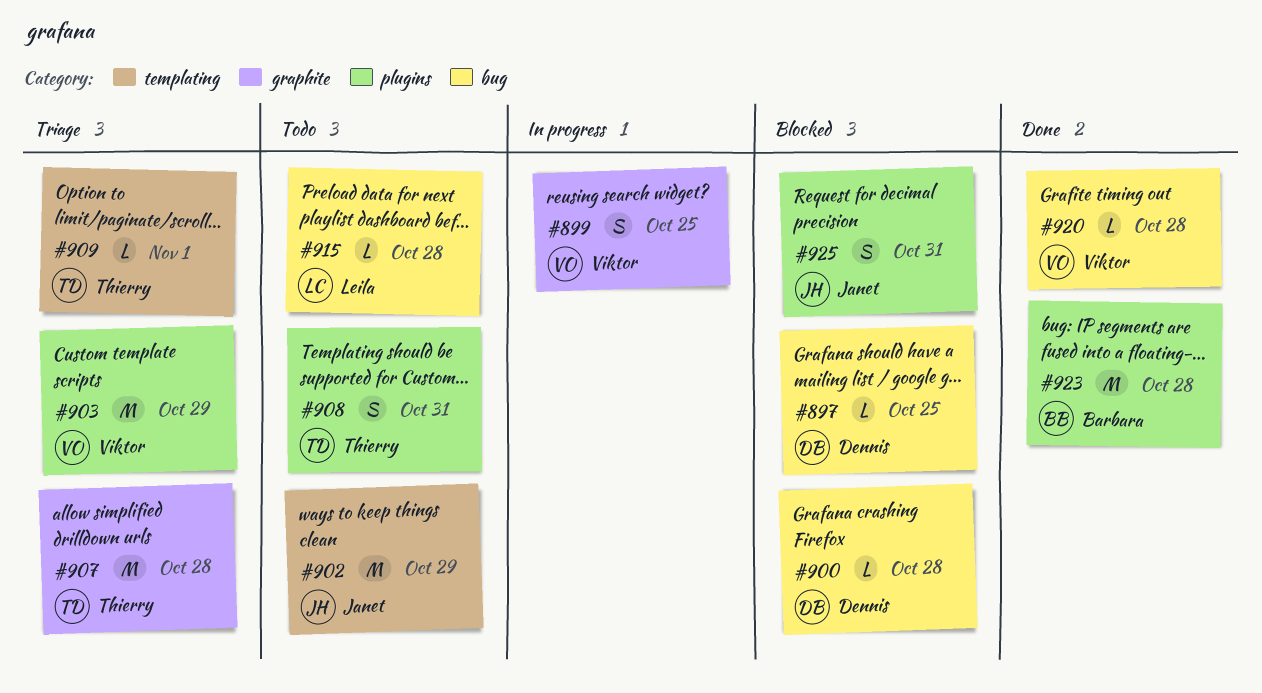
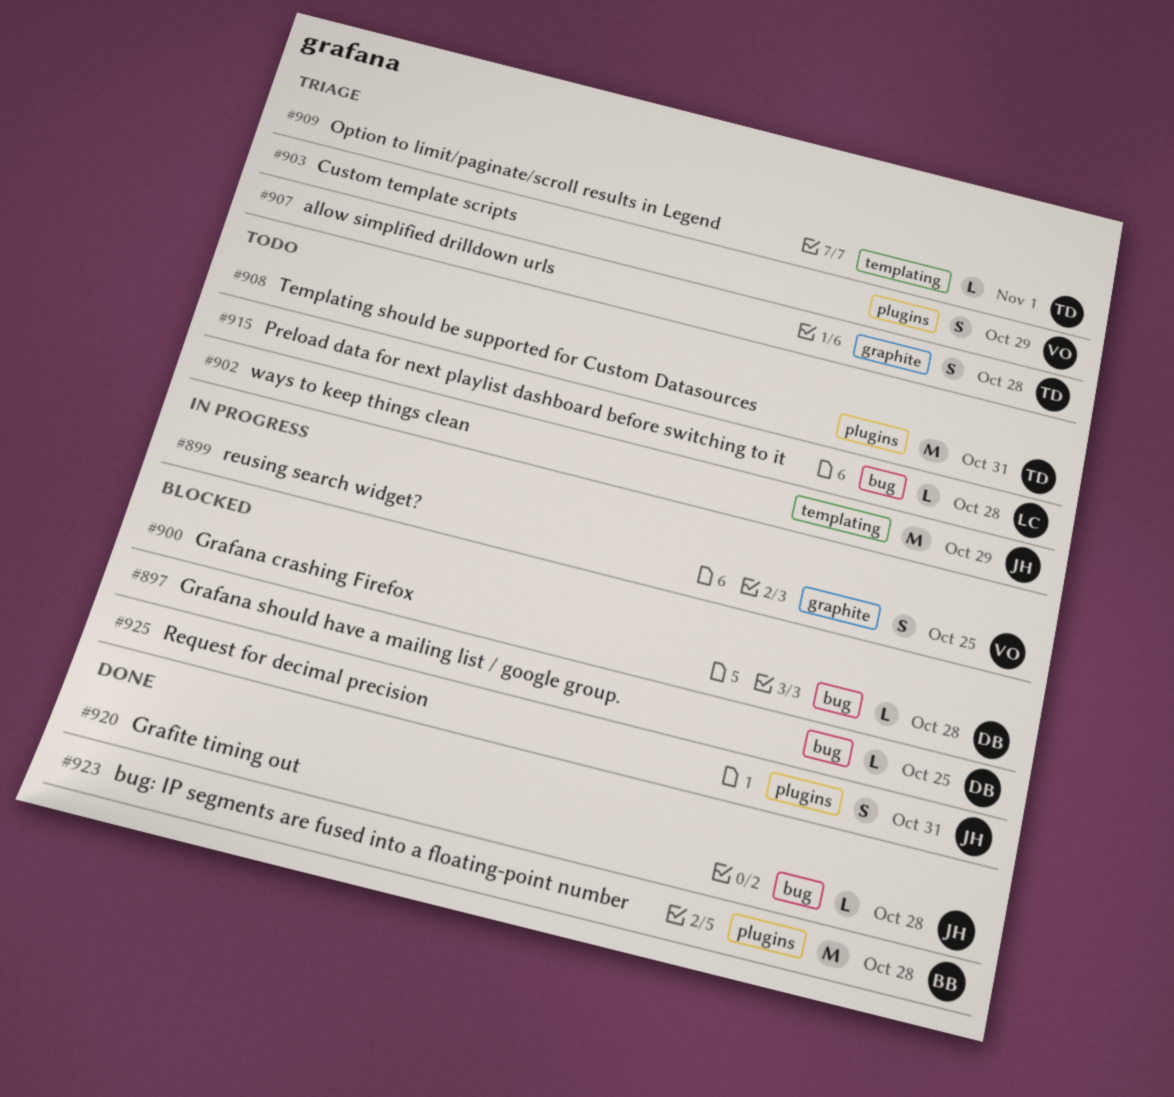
#903, estimate: M -> S
#907, estimate: M -> S
#908, estimate: S -> M
#920, owner: Viktor -> Janet

